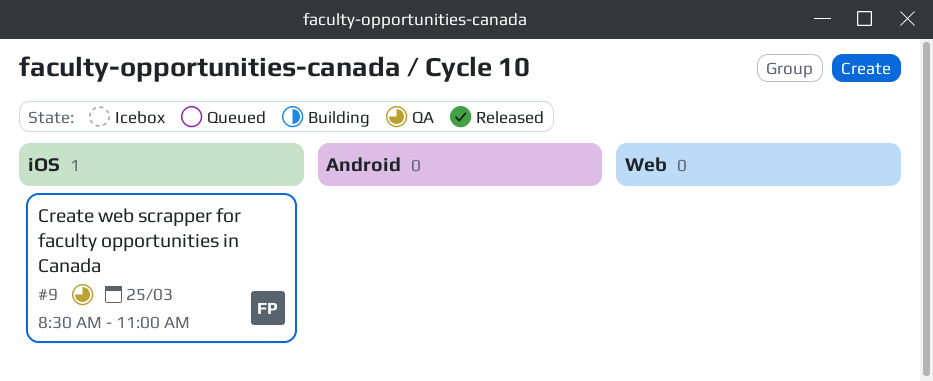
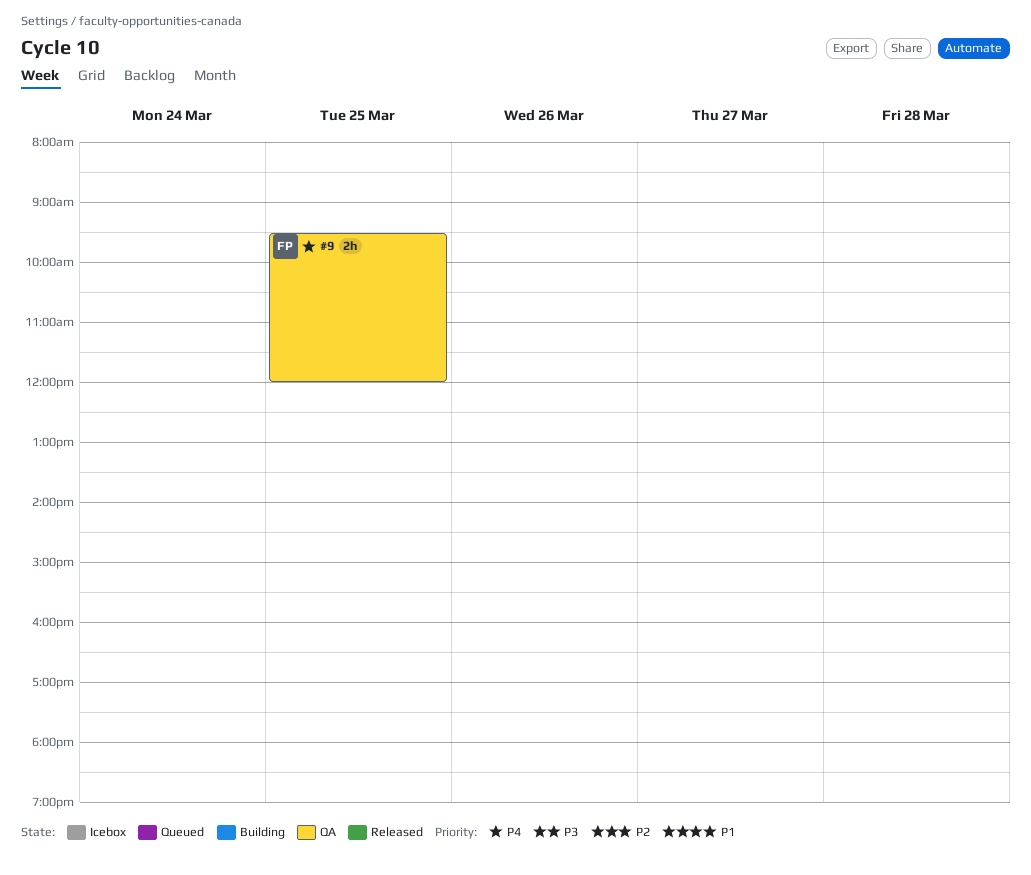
#9, begins: 08:30 -> 09:30
#9, ends: 11:00 -> 12:00

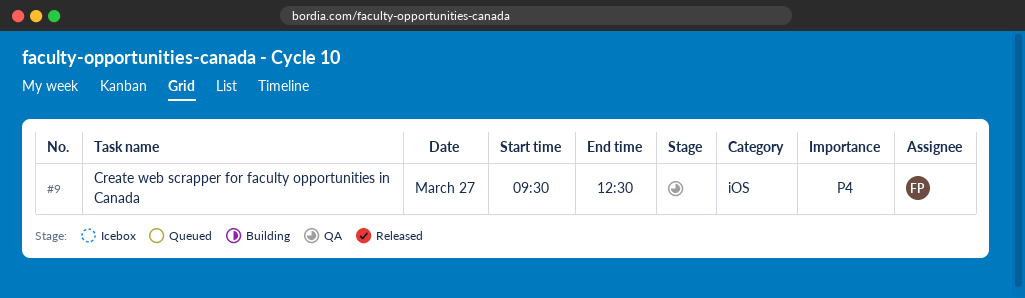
#9, day: Mar 25 -> Mar 27
#9, ends: 12:00 -> 12:30

